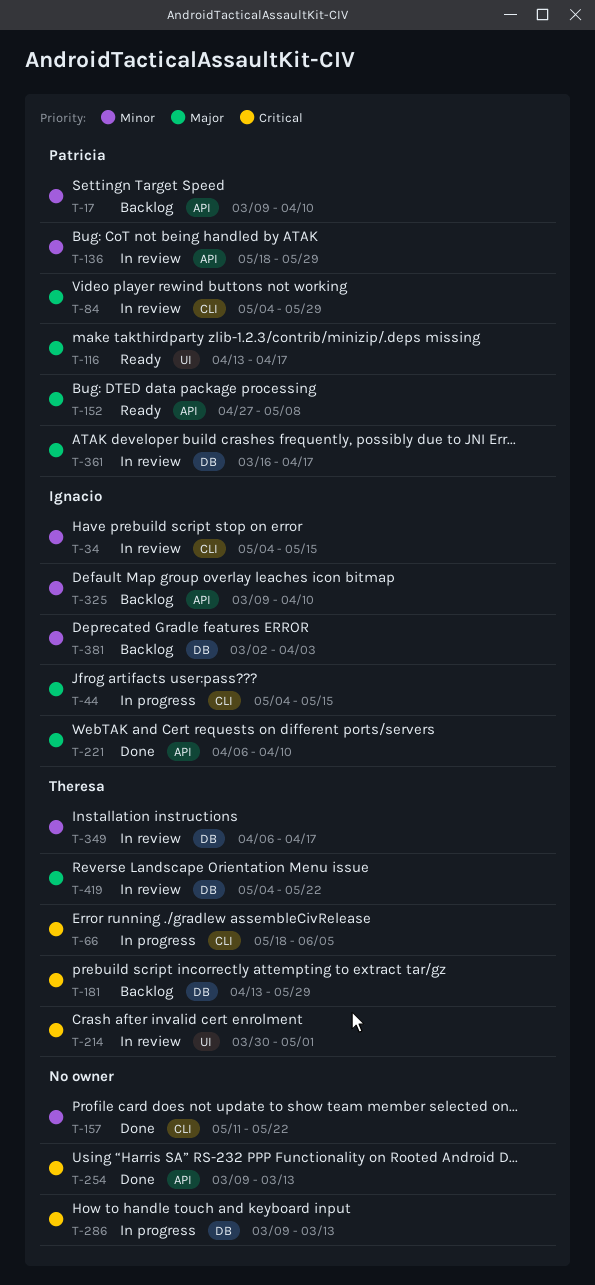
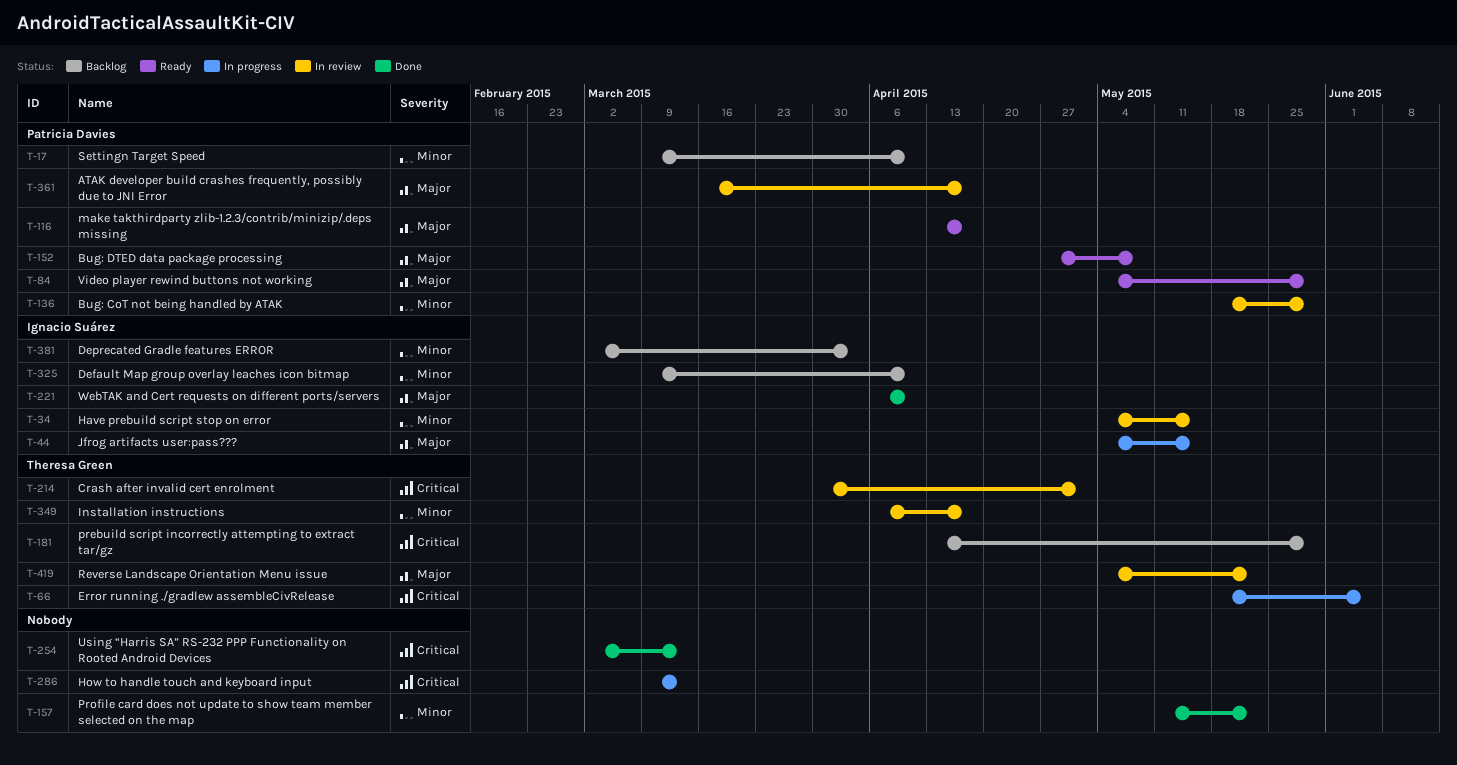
T-84, status: In review -> Ready
T-254, start: Mar 9 -> Mar 2

